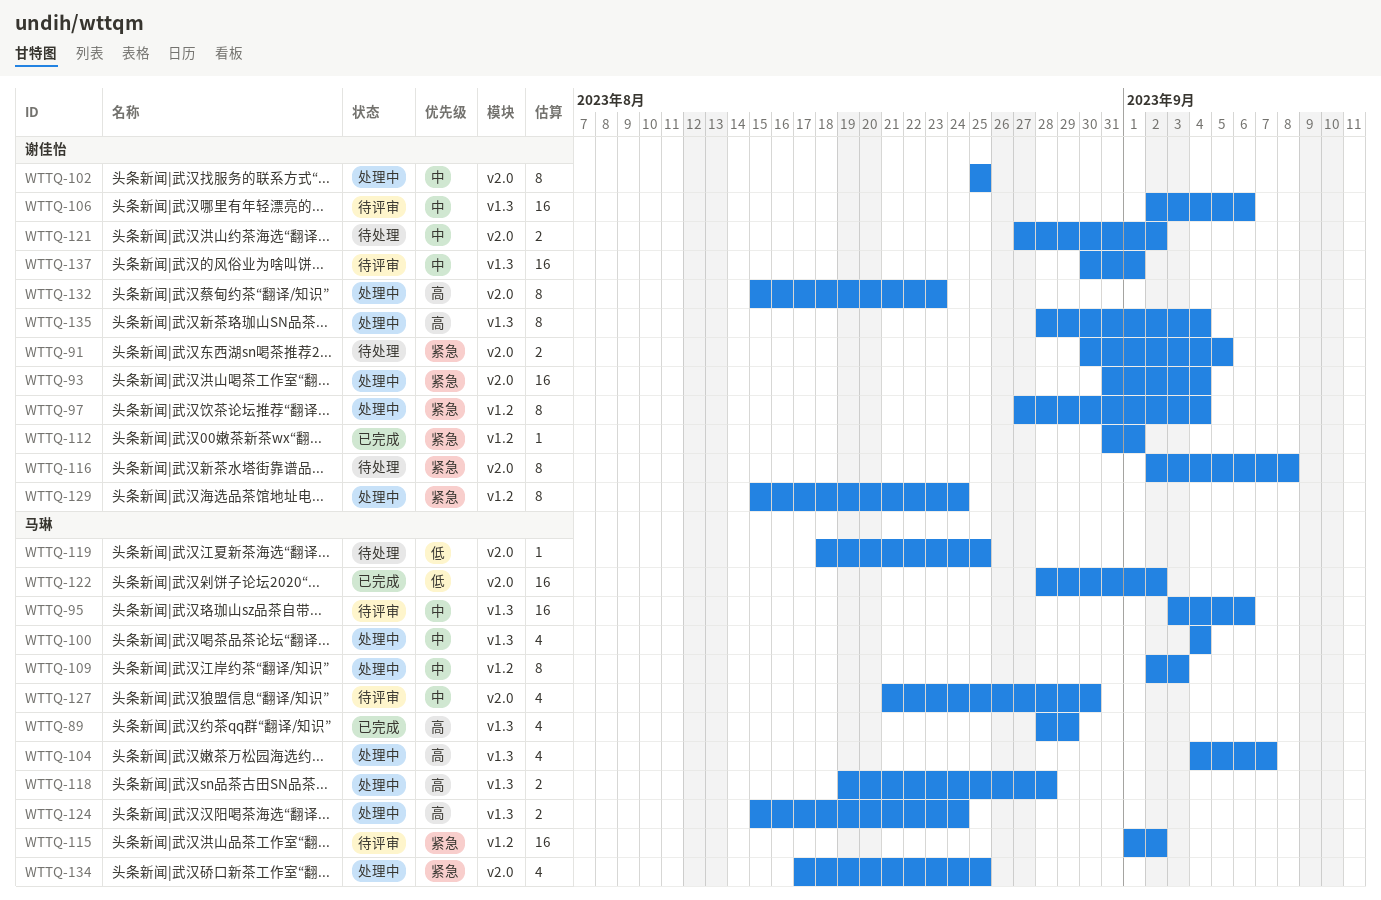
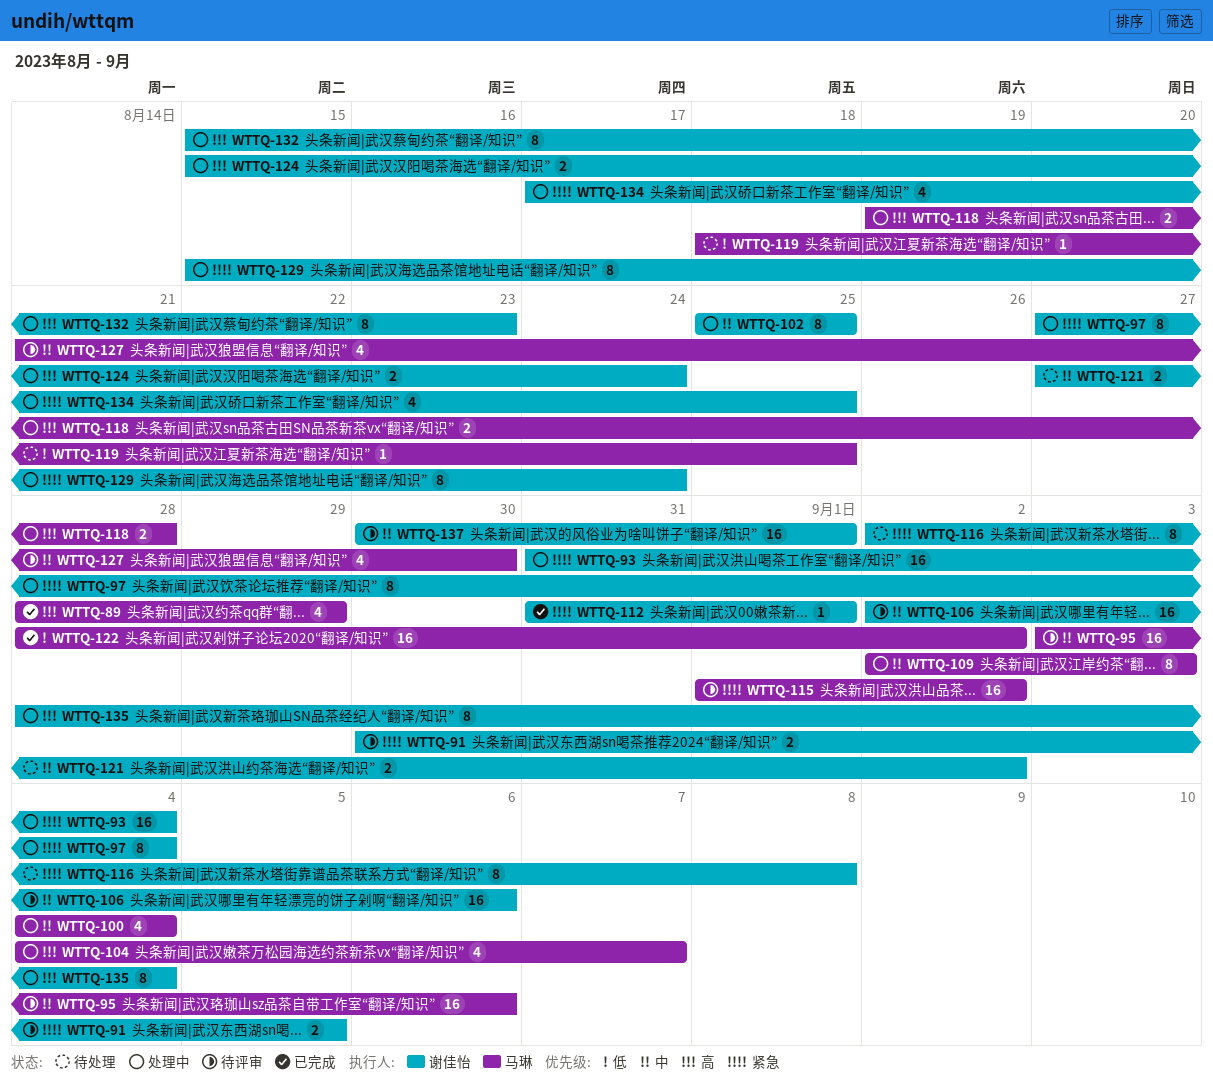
WTTQ-91, status: 待处理 -> 待评审
WTTQ-124, owner: 马琳 -> 谢佳怡
WTTQ-134, owner: 马琳 -> 谢佳怡

